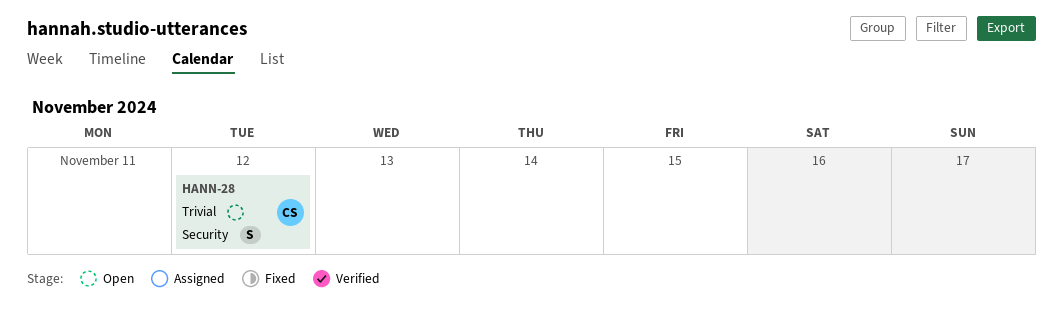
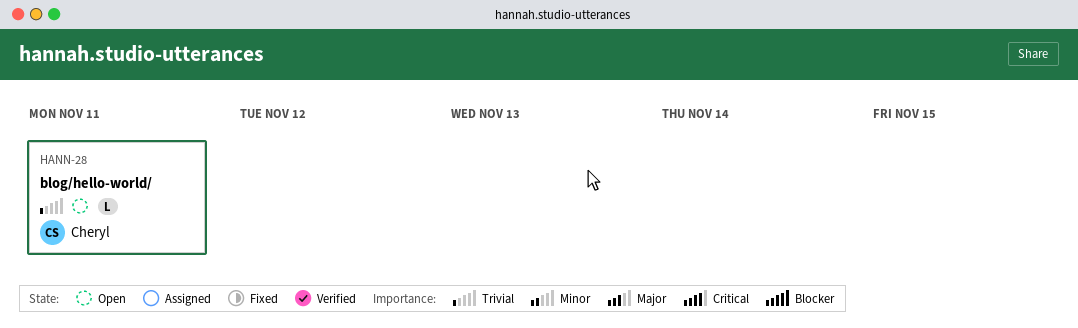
HANN-28, estimate: S -> L
HANN-28, due: Nov 12 -> Nov 11

